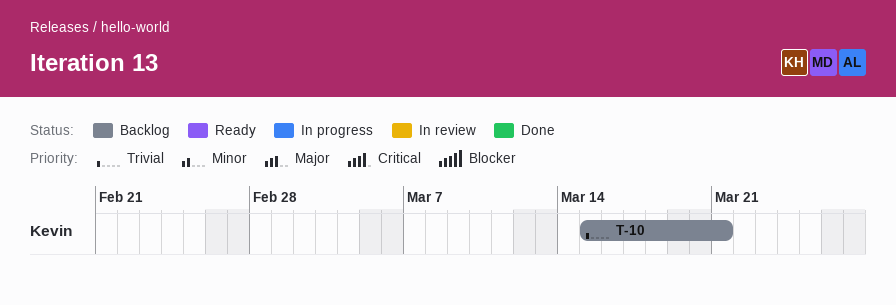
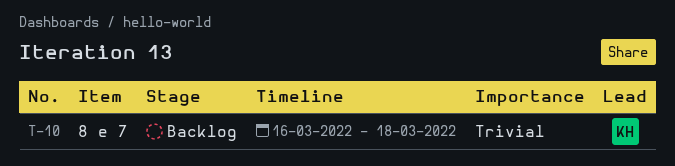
T-10, start: Mar 15 -> Mar 16
T-10, due: Mar 21 -> Mar 18

